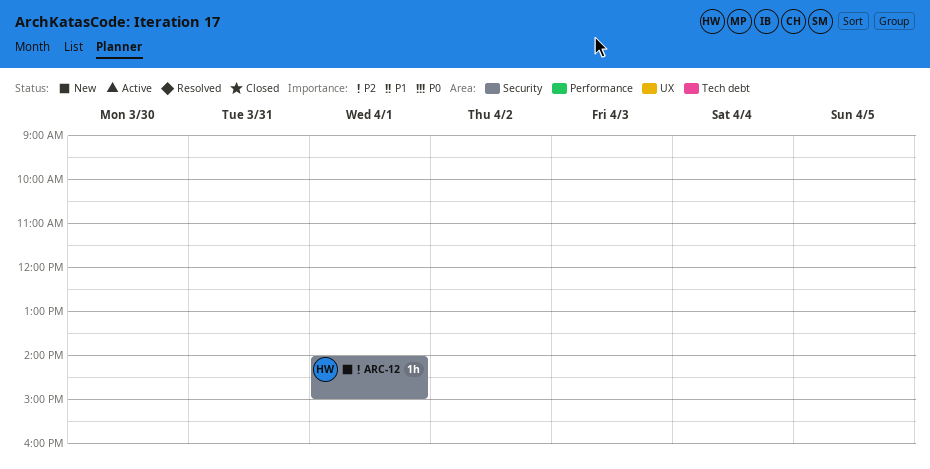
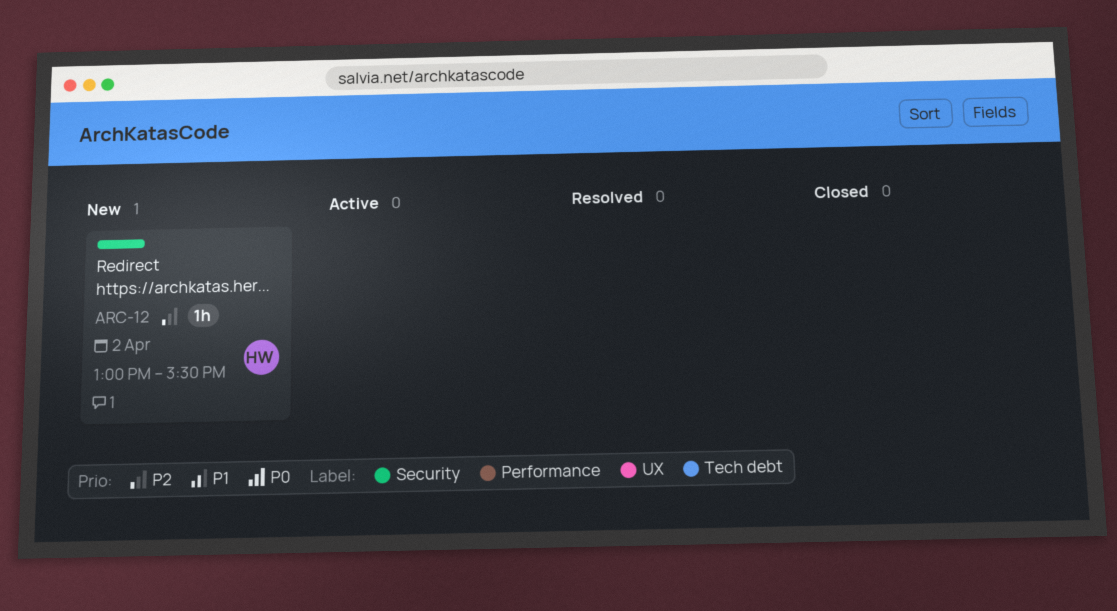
ARC-12, day: Apr 1 -> Apr 2
ARC-12, begins: 14:00 -> 13:00
ARC-12, ends: 15:00 -> 15:30

